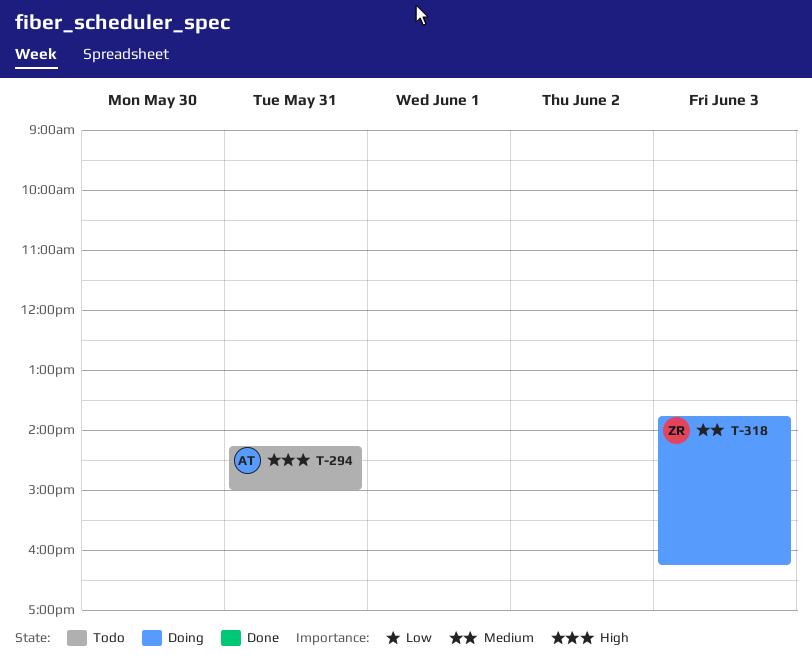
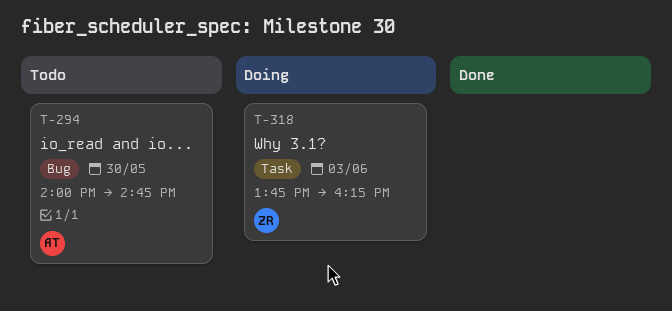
T-294, day: May 31 -> May 30
T-294, begins: 14:15 -> 14:00
T-294, ends: 15:00 -> 14:45

